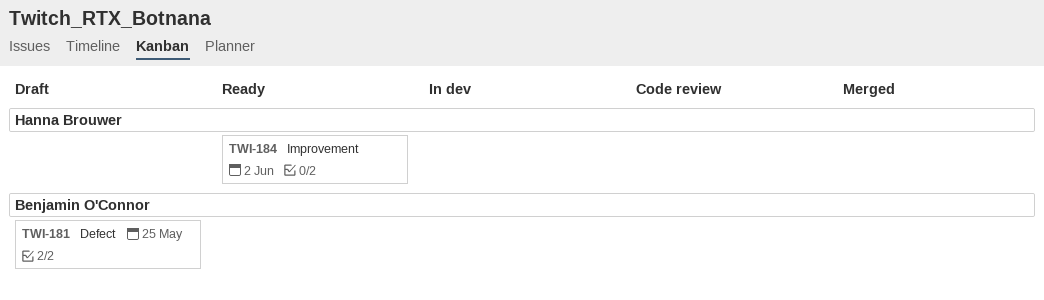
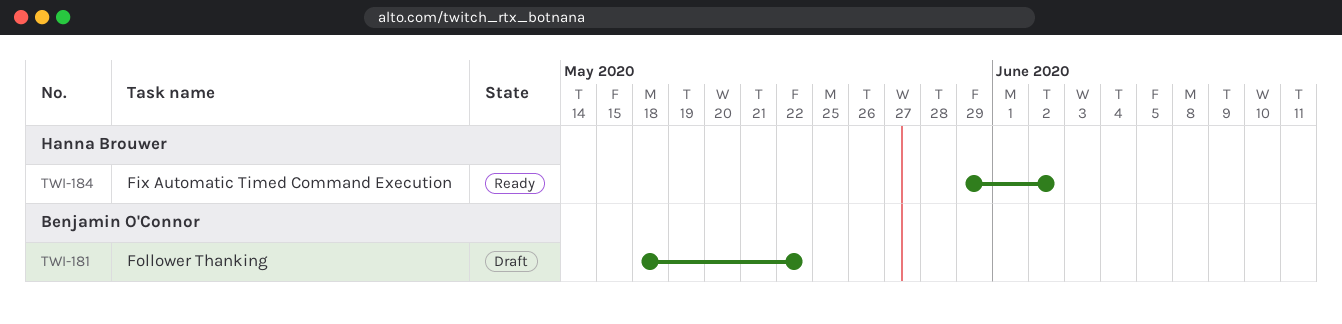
TWI-181, due: May 25 -> May 22

